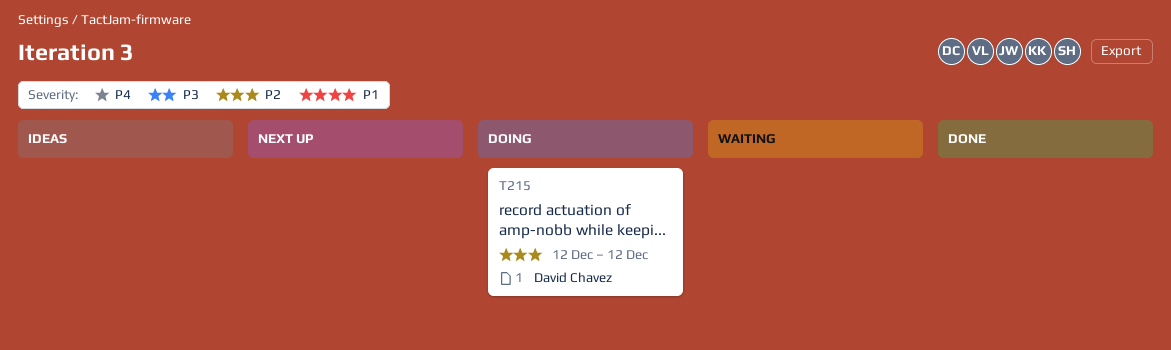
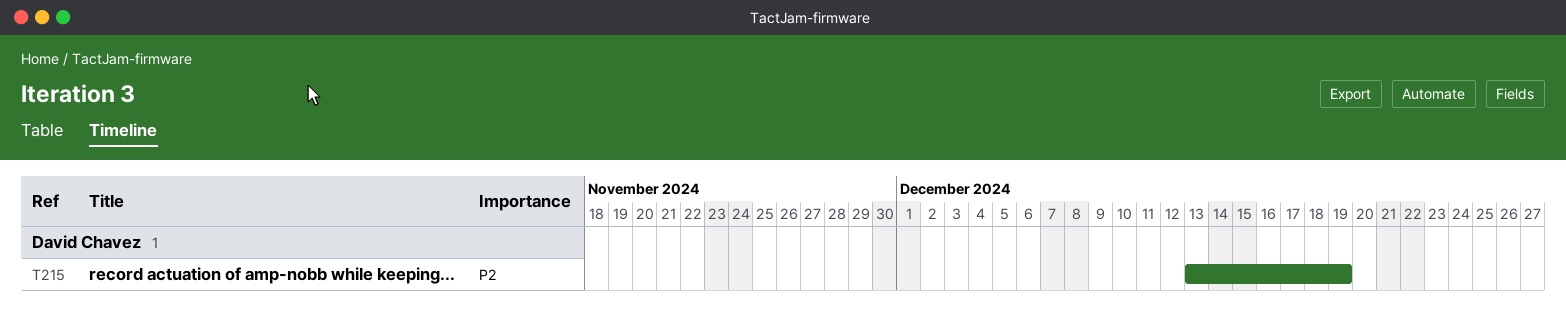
T215, start: Dec 12 -> Dec 13
T215, due: Dec 12 -> Dec 19

